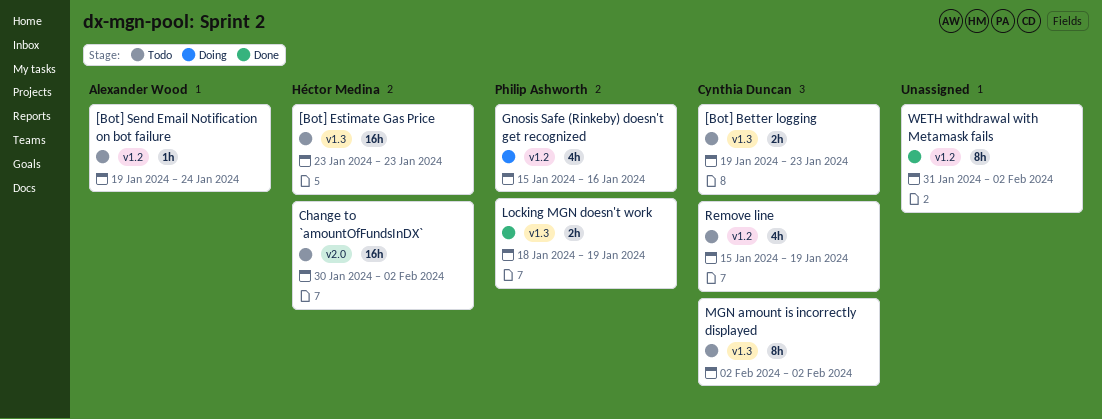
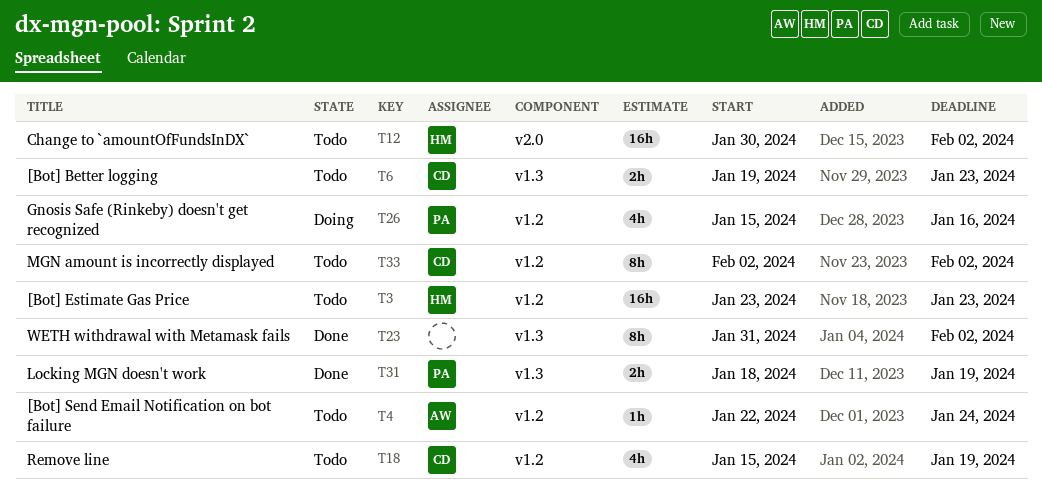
[Bot] Estimate Gas Price, label: v1.3 -> v1.2
[Bot] Send Email Notification on bot failure, start: Jan 19 -> Jan 22
MGN amount is incorrectly displayed, label: v1.3 -> v1.2
WETH withdrawal with Metamask fails, label: v1.2 -> v1.3

